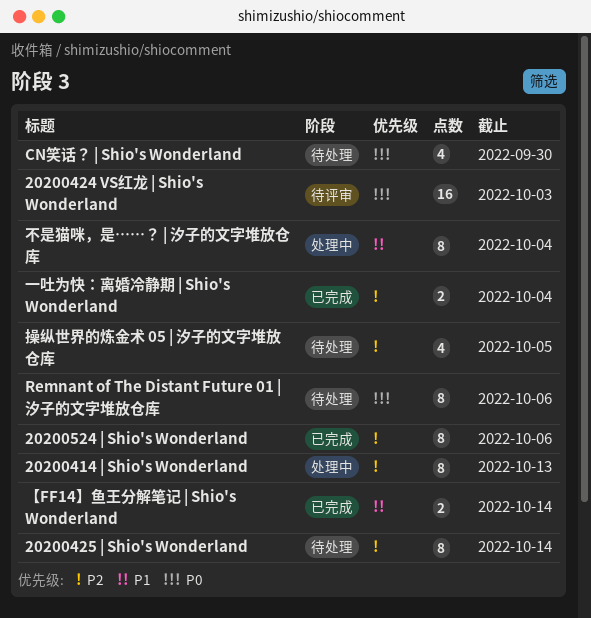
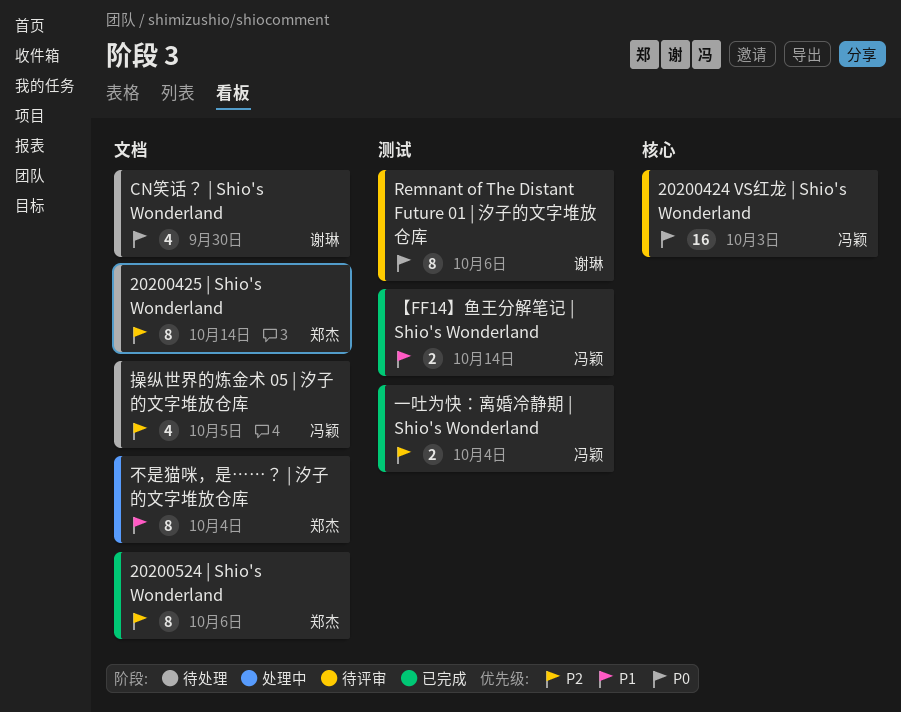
20200414 | Shio's Wonderland: present -> none
Remnant of The Distant Future 01 | 汐子的文字堆放仓库, status: 待处理 -> 待评审

